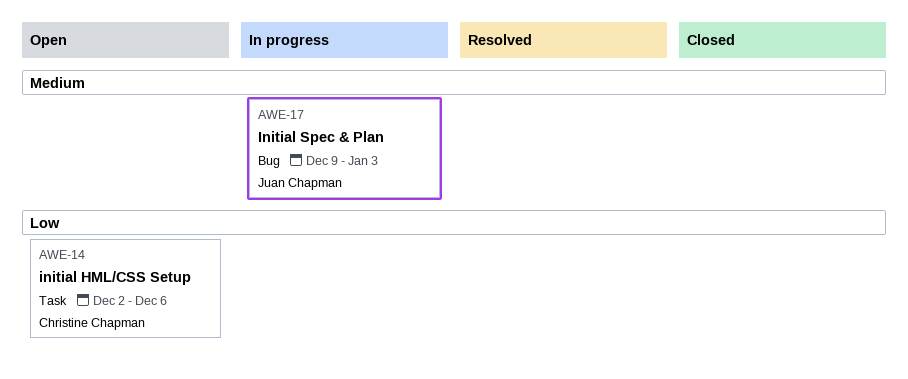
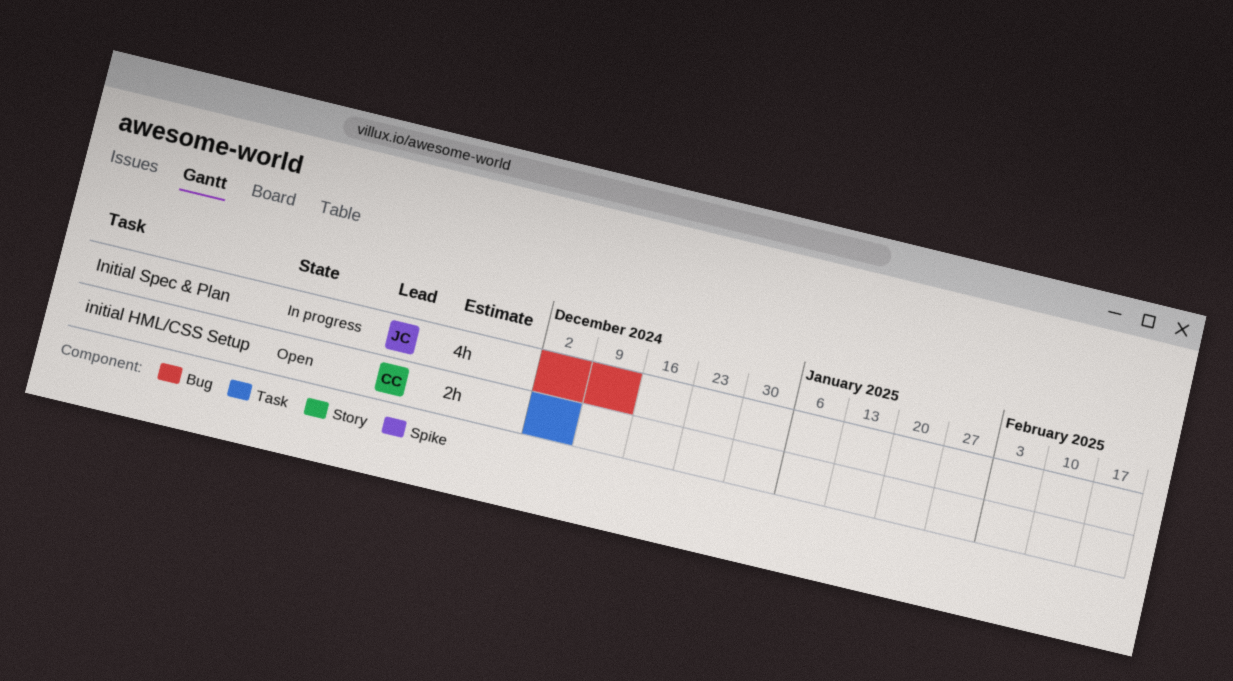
Initial Spec & Plan, start: Dec 9 -> Dec 2
Initial Spec & Plan, due: Jan 3 -> Dec 13

